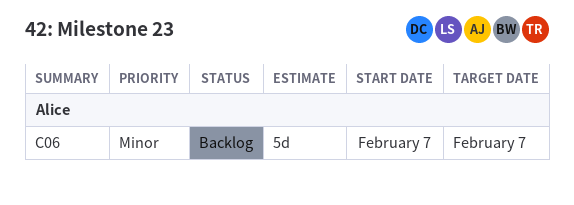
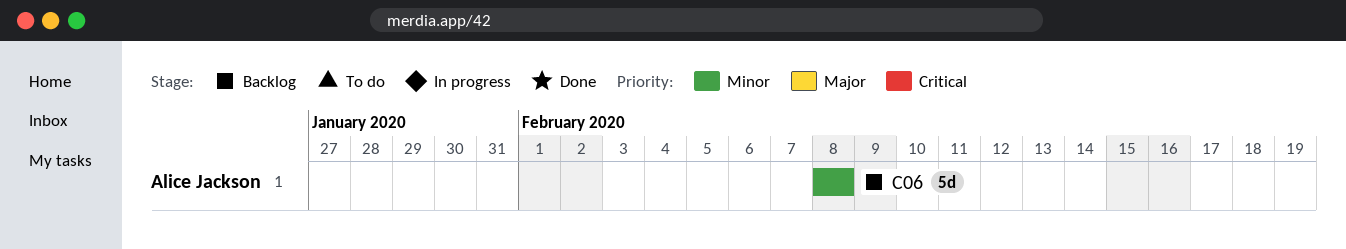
C06, start: Feb 7 -> Feb 8
C06, due: Feb 7 -> Feb 8

